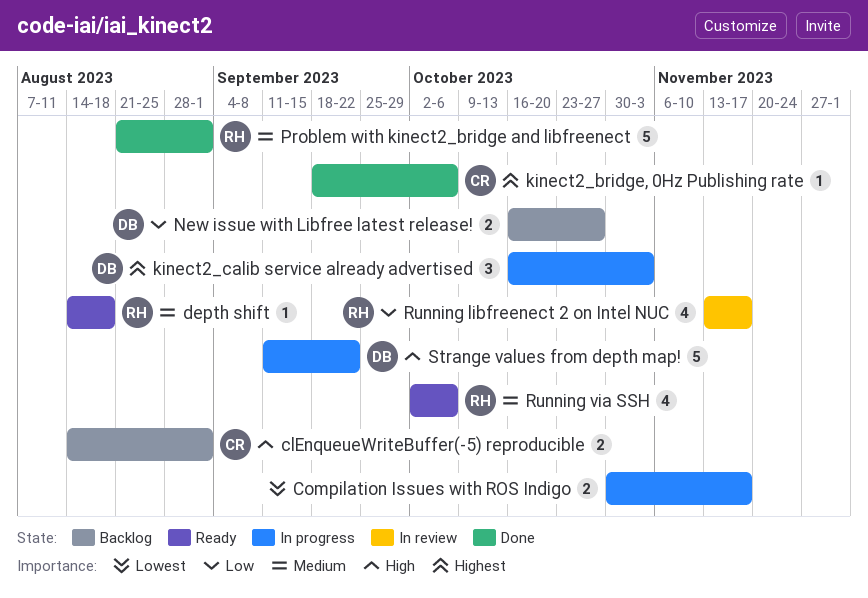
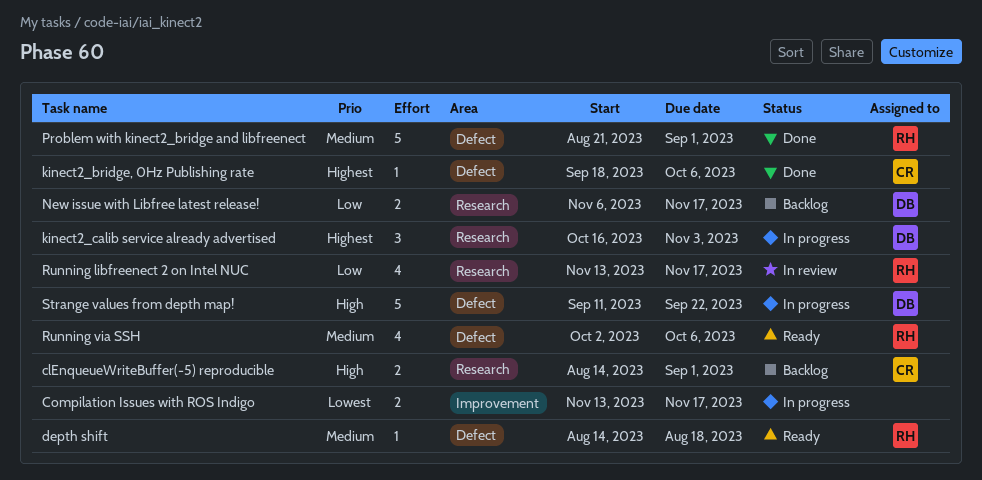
Compilation Issues with ROS Indigo, start: Oct 30 -> Nov 13
New issue with Libfree latest release!, start: Oct 16 -> Nov 6
New issue with Libfree latest release!, due: Oct 27 -> Nov 17

